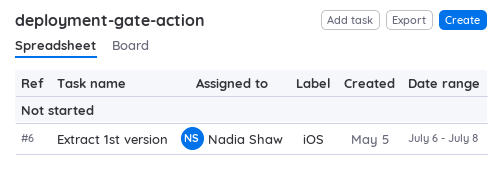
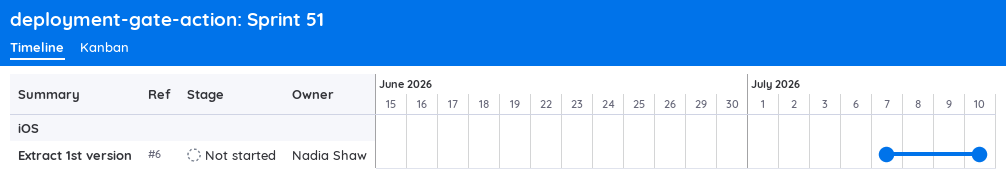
#6, start: Jul 6 -> Jul 7
#6, due: Jul 8 -> Jul 10

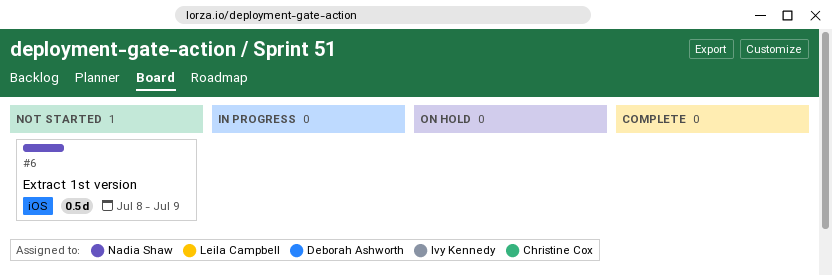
#6, start: Jul 7 -> Jul 8
#6, due: Jul 10 -> Jul 9

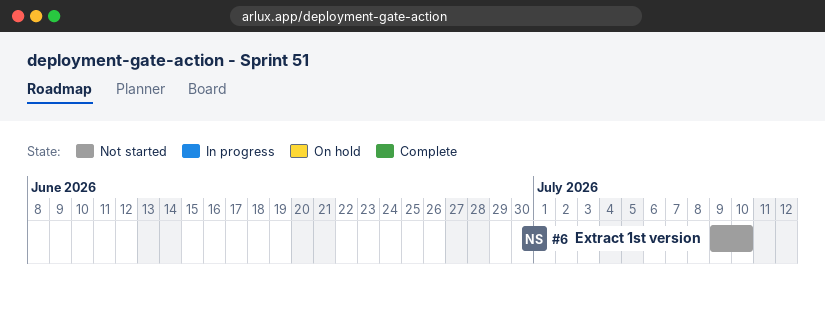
#6, start: Jul 8 -> Jul 9
#6, due: Jul 9 -> Jul 10

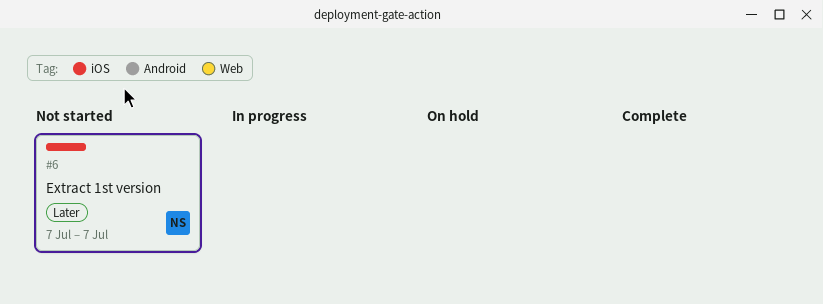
#6, start: Jul 9 -> Jul 7
#6, due: Jul 10 -> Jul 7

